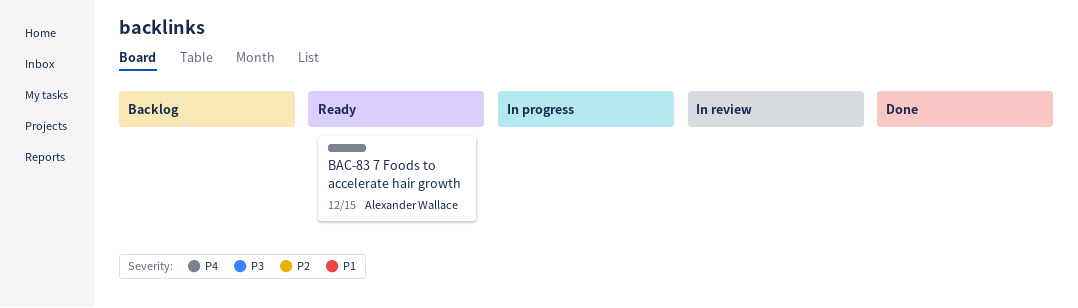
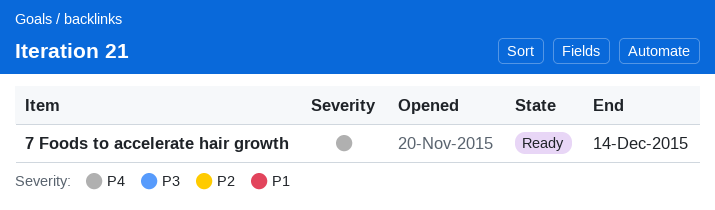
7 Foods to accelerate hair growth, due: Dec 15 -> Dec 14

